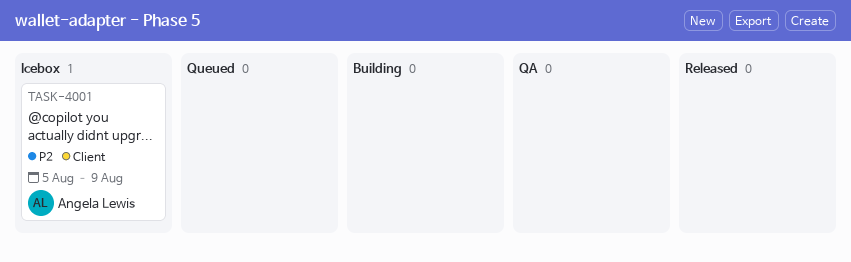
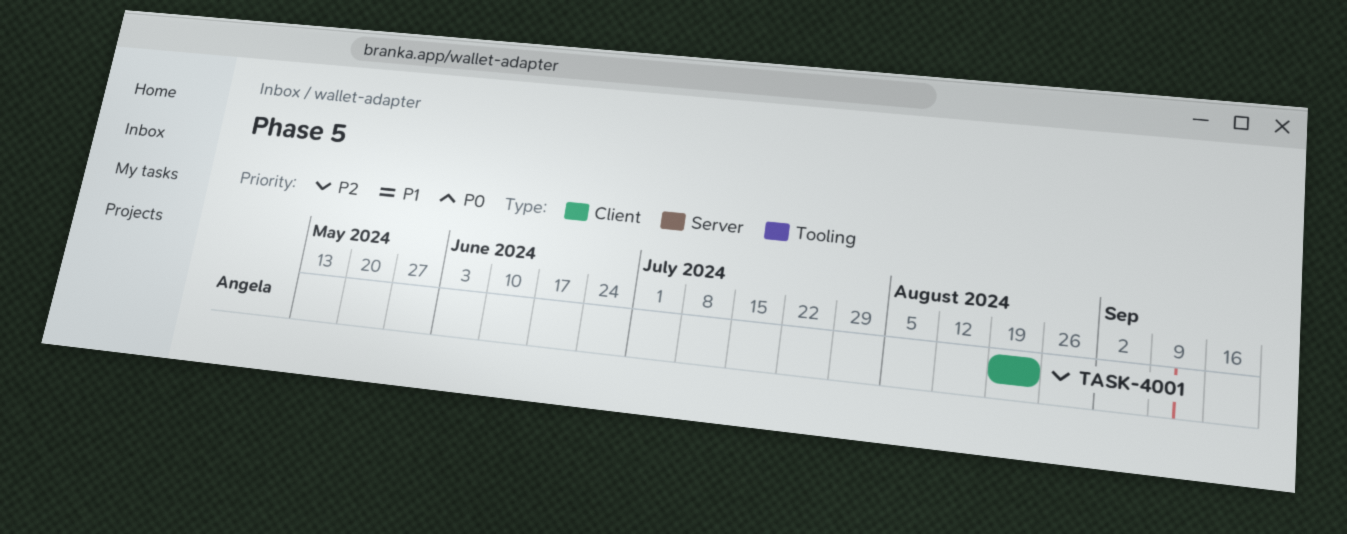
TASK-4001, start: Aug 5 -> Aug 19
TASK-4001, due: Aug 9 -> Aug 23

